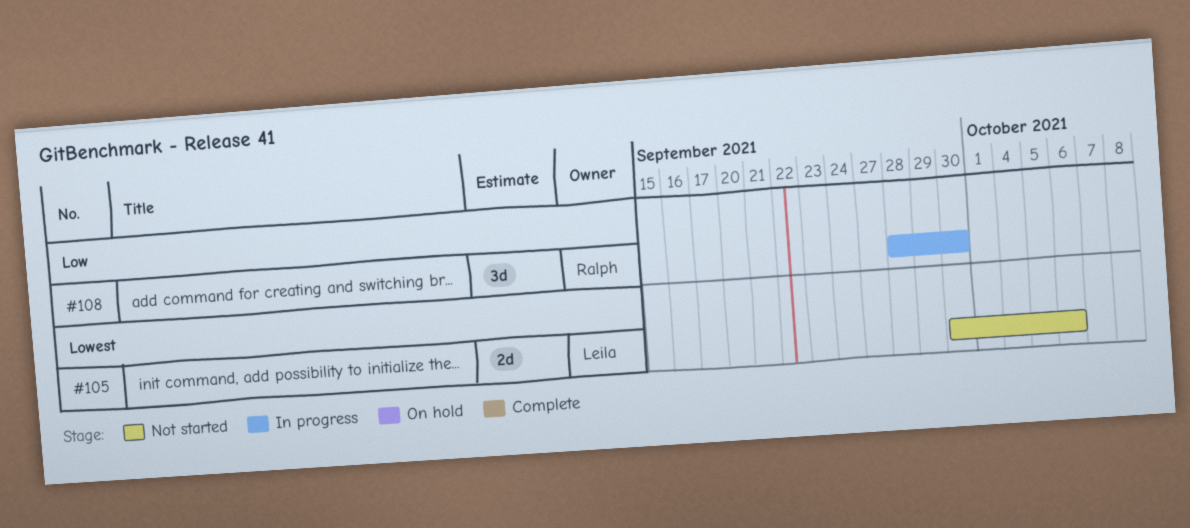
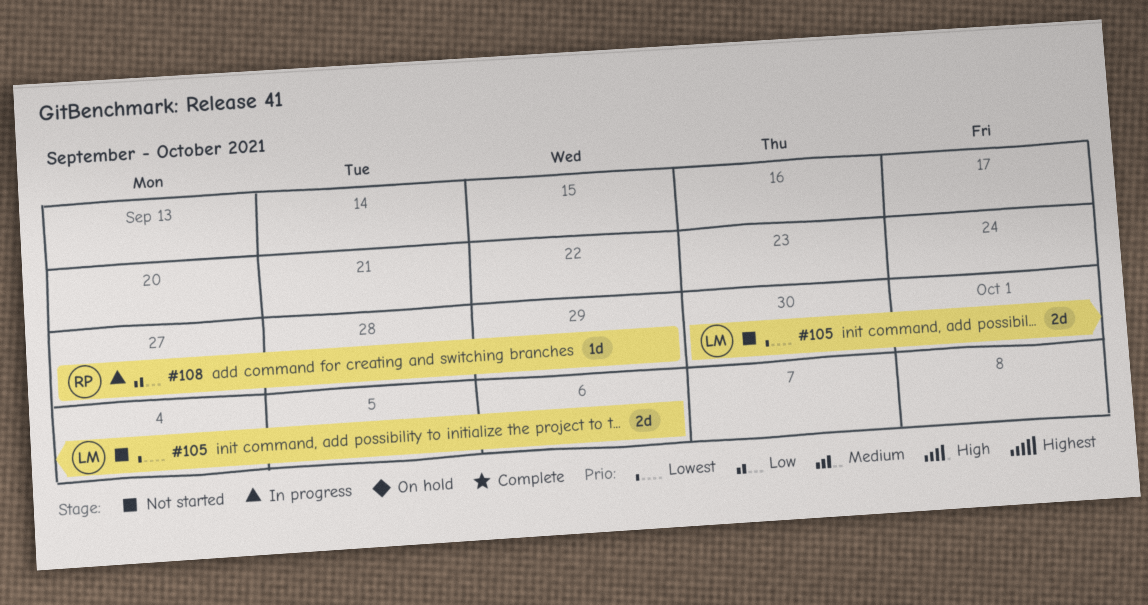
#108, estimate: 3d -> 1d
#108, start: Sep 28 -> Sep 27
#108, due: Sep 30 -> Sep 29

